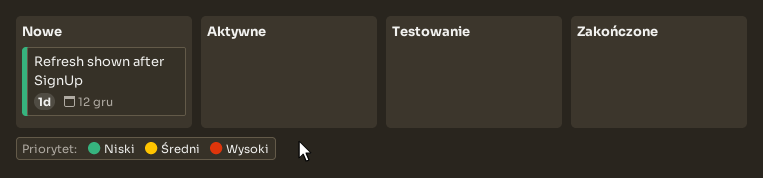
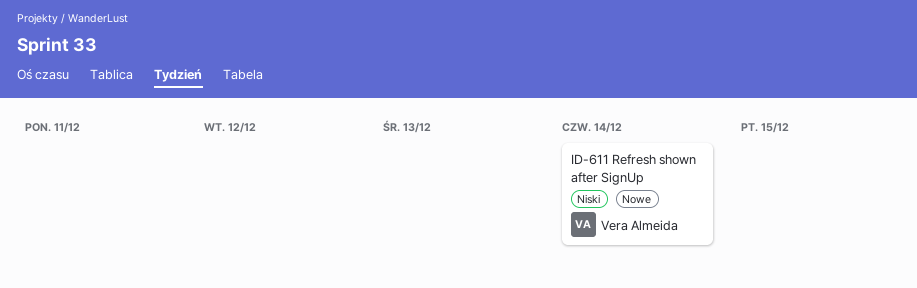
Refresh shown after SignUp, due: Dec 12 -> Dec 14

